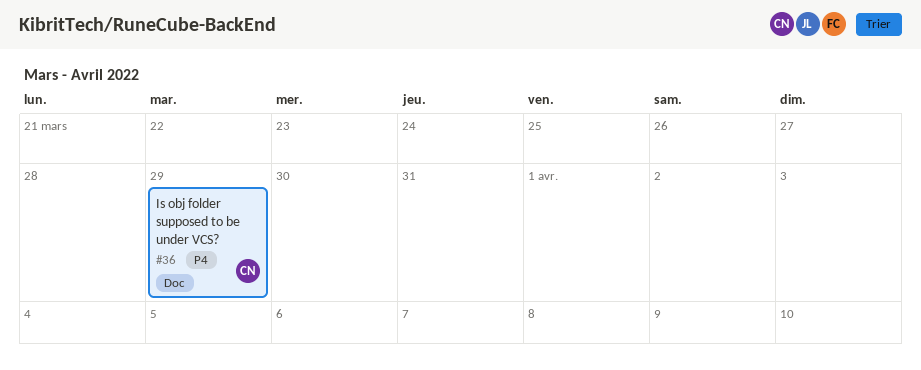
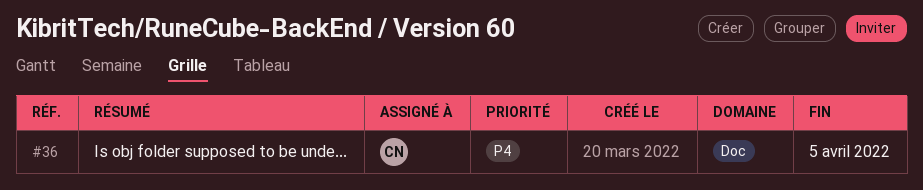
#36, due: Mar 29 -> Apr 5

